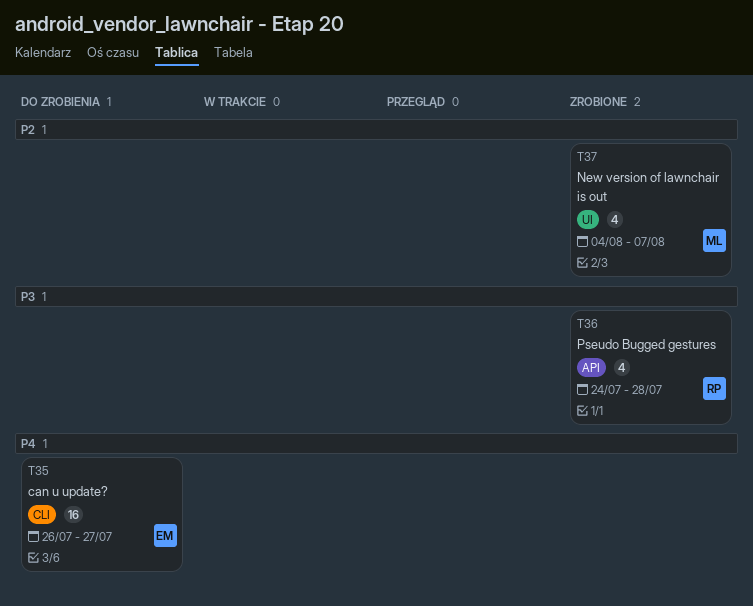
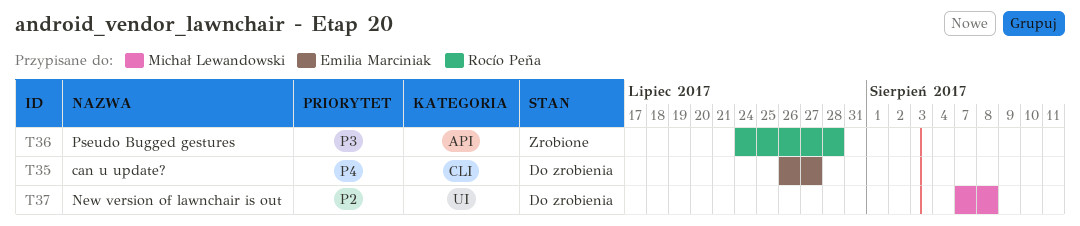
T37, status: Zrobione -> Do zrobienia
T37, start: Aug 4 -> Aug 7
T37, due: Aug 7 -> Aug 8

